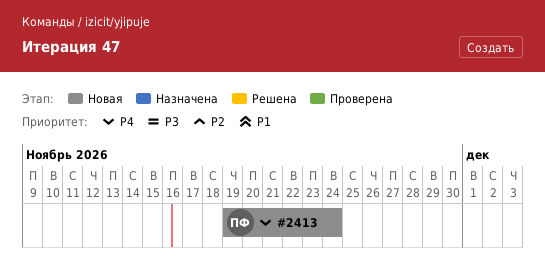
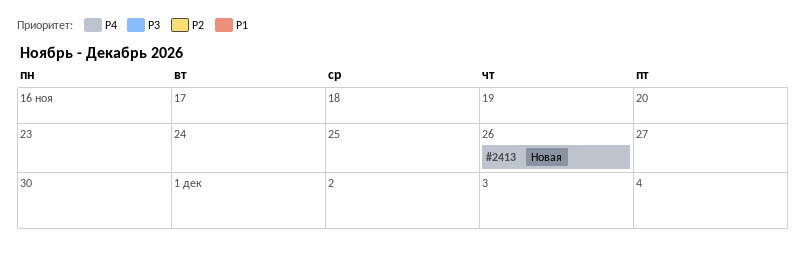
#2413, due: Nov 24 -> Nov 26

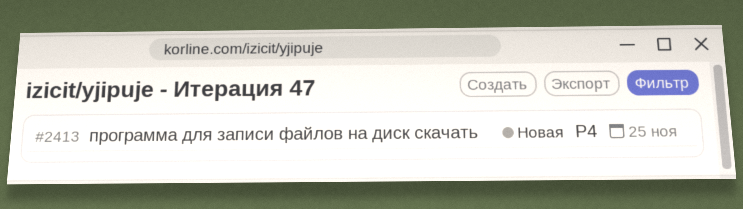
#2413, due: Nov 26 -> Nov 25

